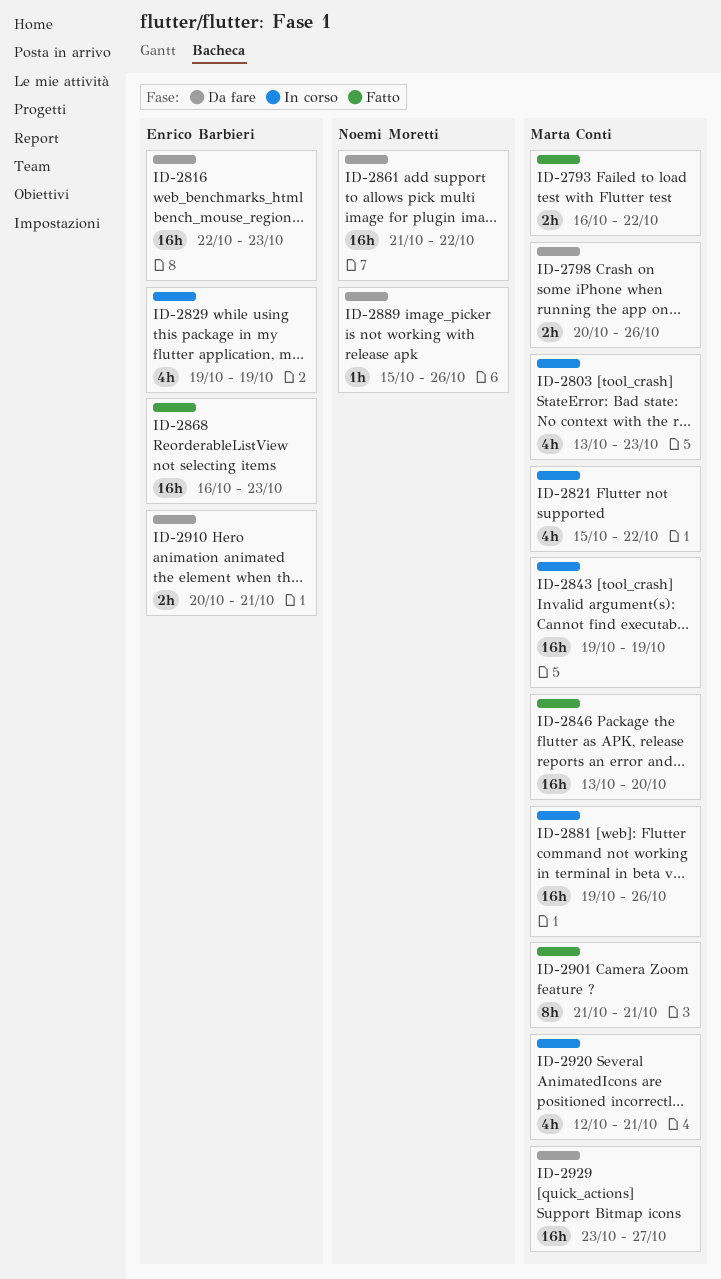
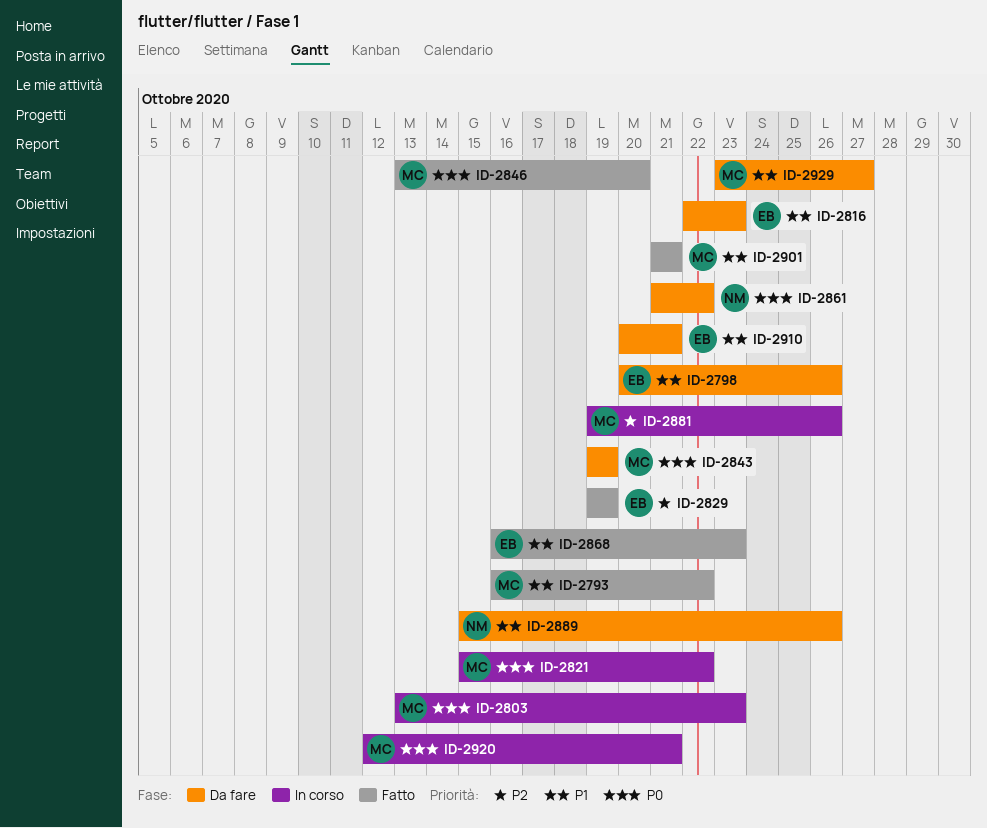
ID-2798, owner: Marta Conti -> Enrico Barbieri
ID-2829, status: In corso -> Fatto
ID-2843, status: In corso -> Da fare

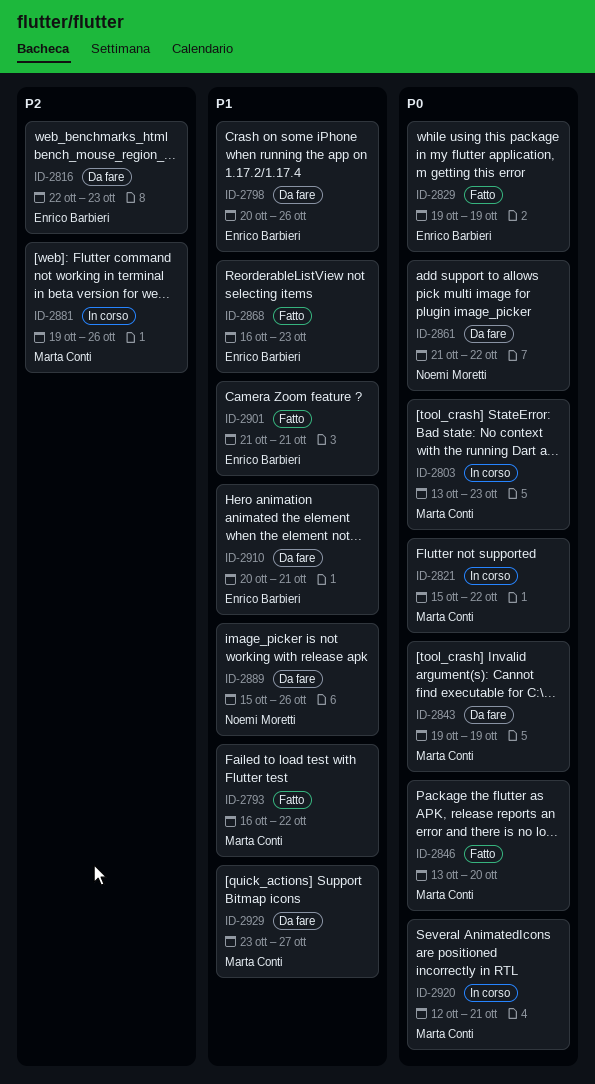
ID-2816, priority: P1 -> P2
ID-2829, priority: P2 -> P0
ID-2901, owner: Marta Conti -> Enrico Barbieri

